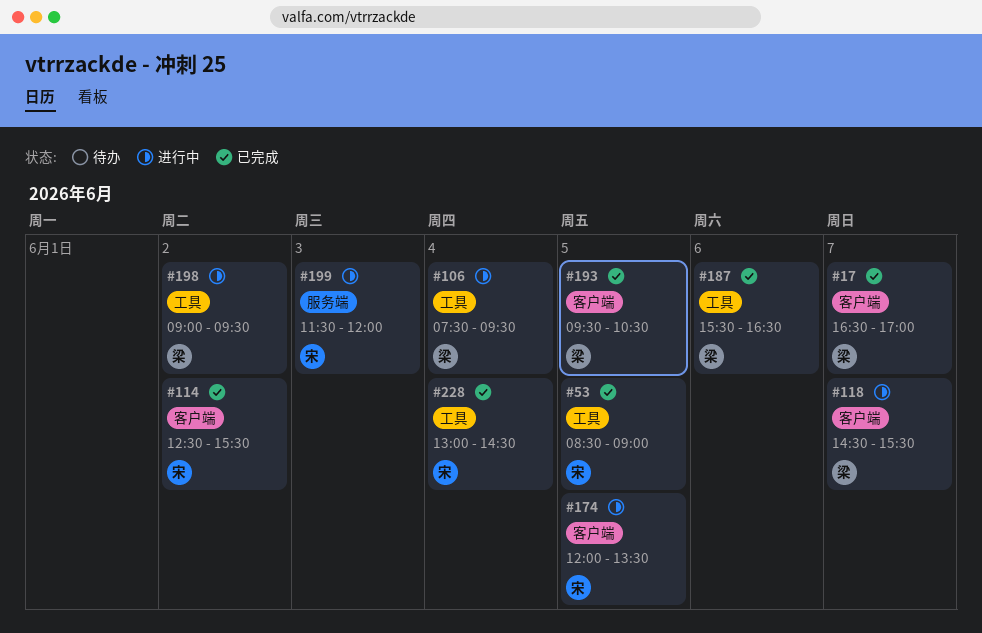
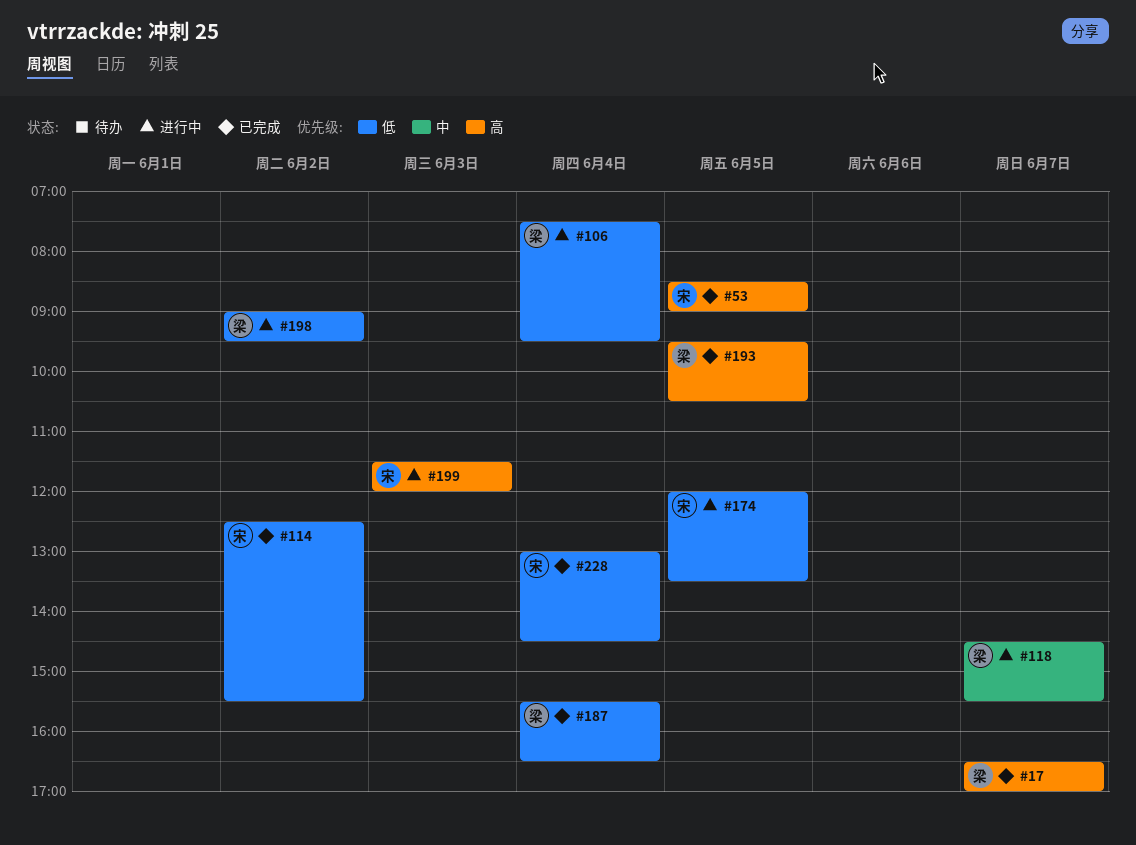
#187, day: Jun 6 -> Jun 4

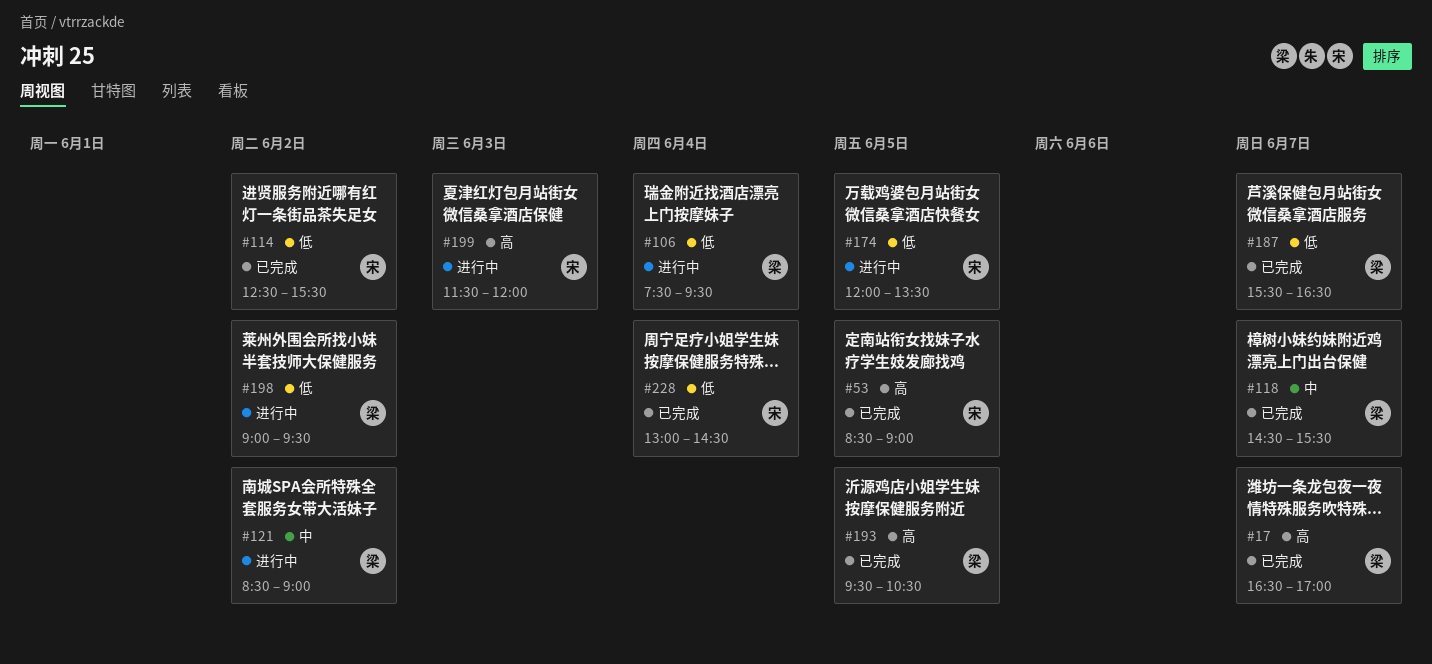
#118, status: 进行中 -> 已完成
#121: none -> present
#187, day: Jun 4 -> Jun 7

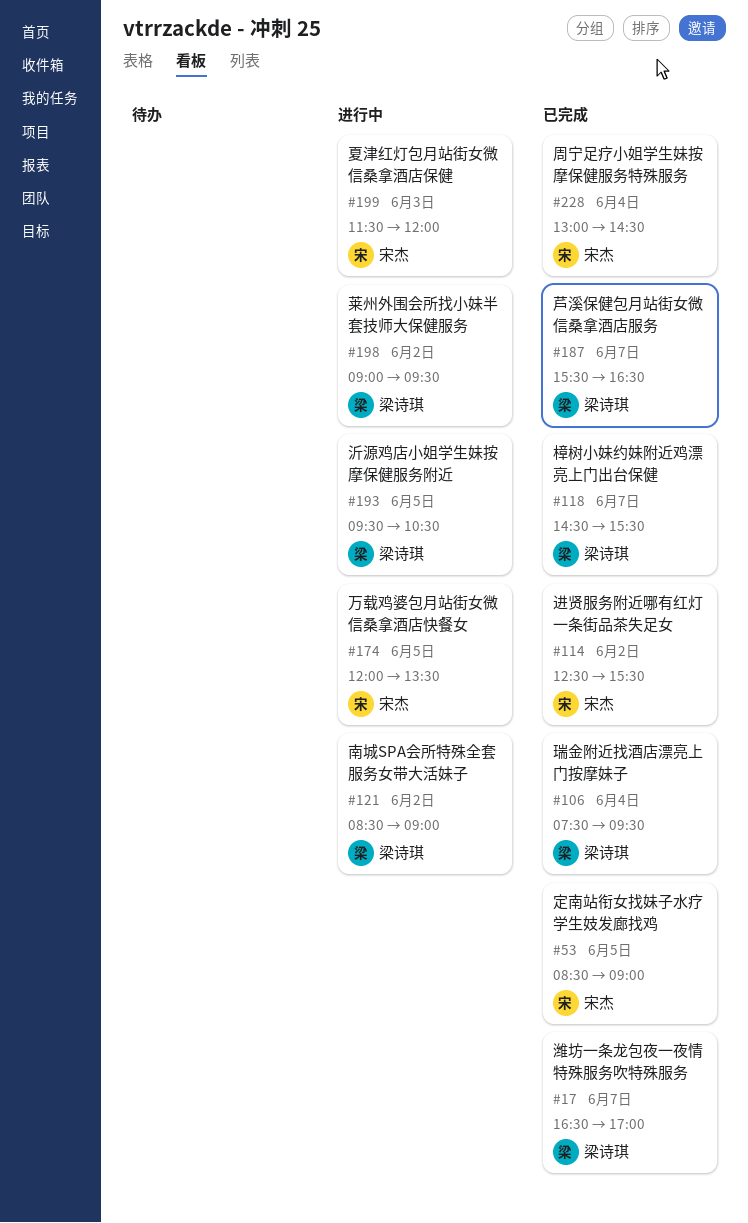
#106, status: 进行中 -> 已完成
#193, status: 已完成 -> 进行中

